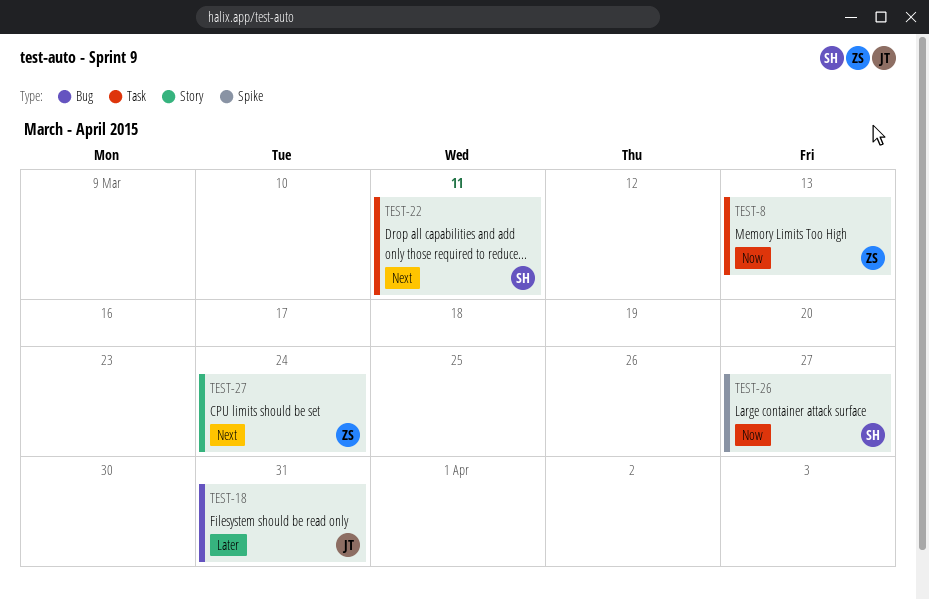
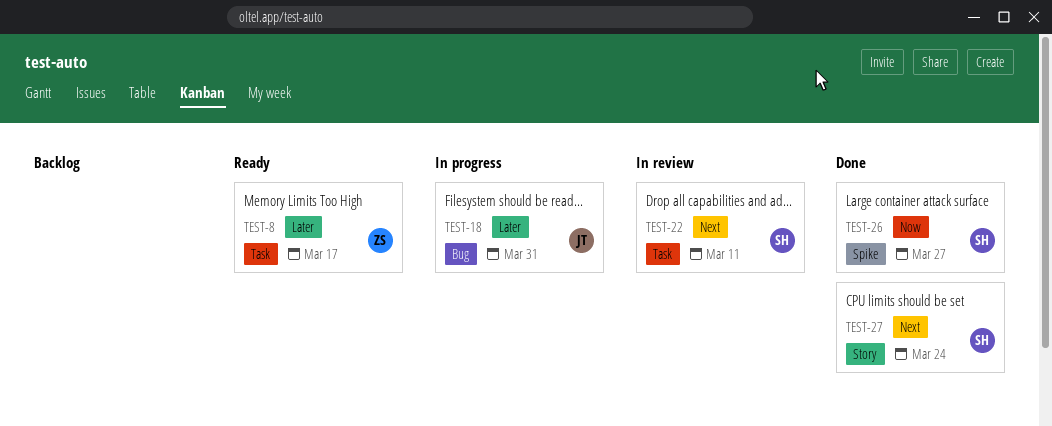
TEST-8, priority: Now -> Later
TEST-8, due: Mar 13 -> Mar 17
TEST-27, owner: ZS -> SH

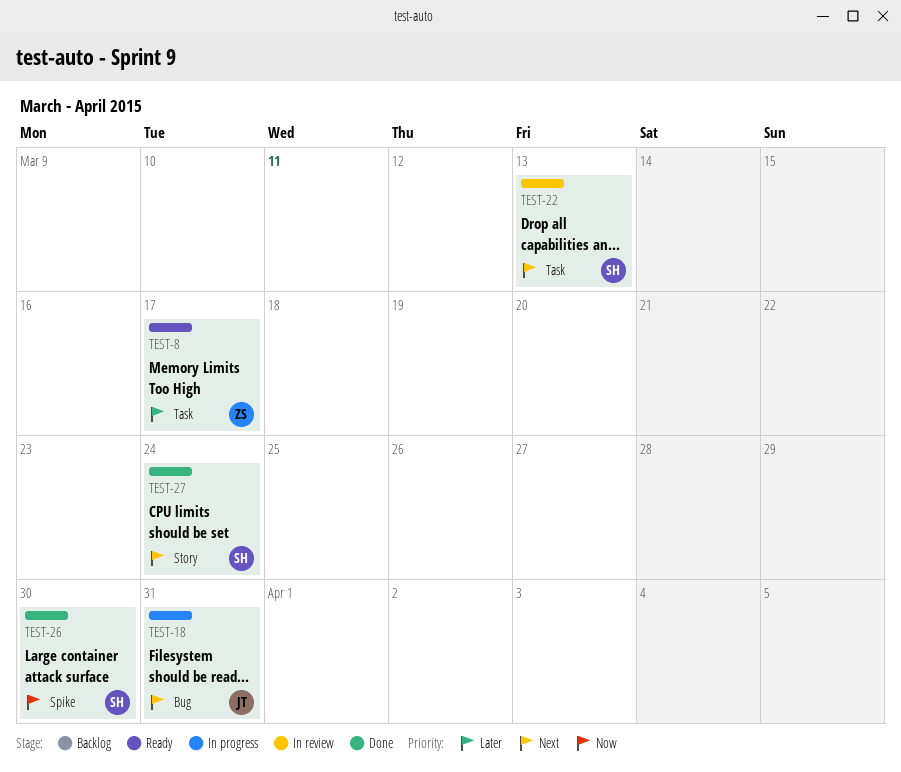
TEST-18, priority: Later -> Next
TEST-22, due: Mar 11 -> Mar 13
TEST-26, due: Mar 27 -> Mar 30

